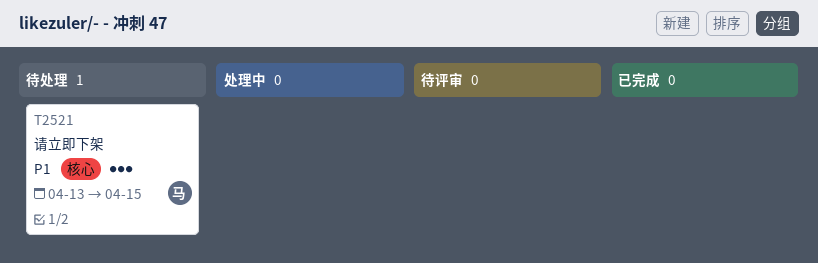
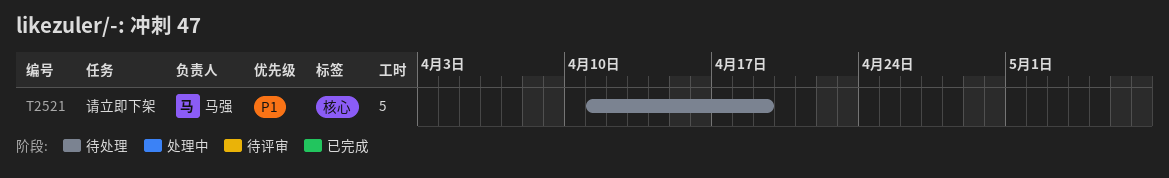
T2521, estimate: 3 -> 5
T2521, start: Apr 13 -> Apr 11
T2521, due: Apr 15 -> Apr 19

